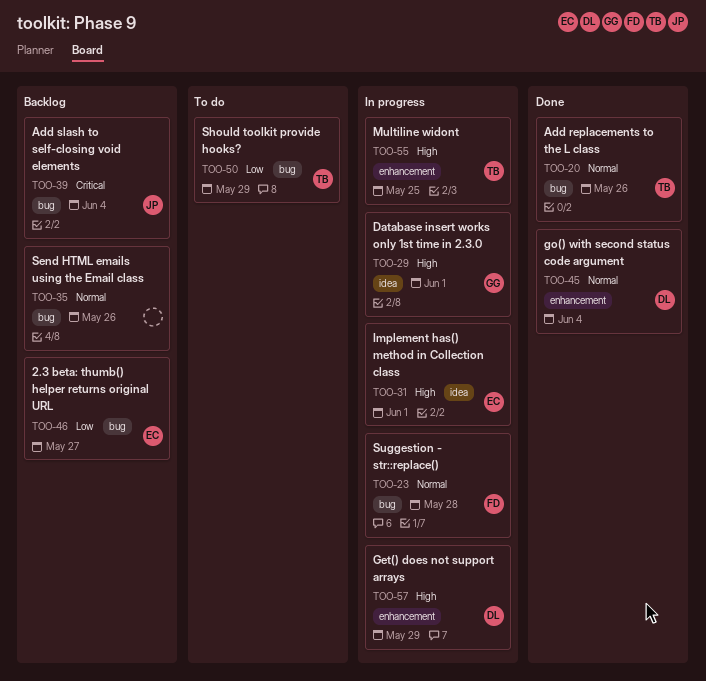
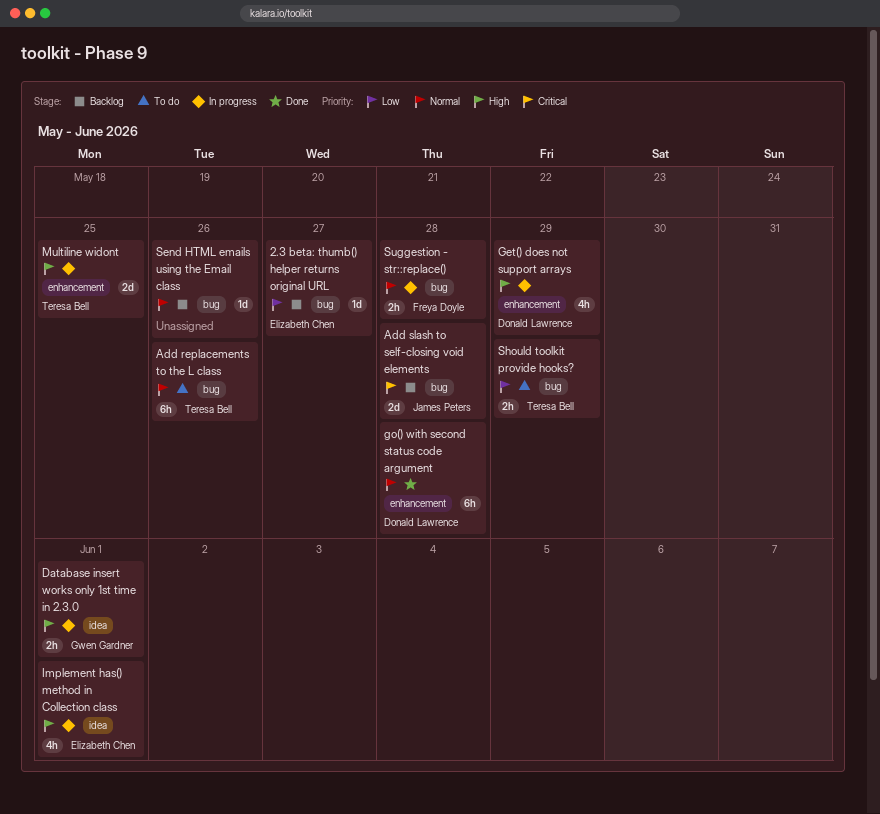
Add replacements to the L class, status: Done -> To do
Add slash to self-closing void elements, due: Jun 4 -> May 28
go() with second status code argument, due: Jun 4 -> May 28

